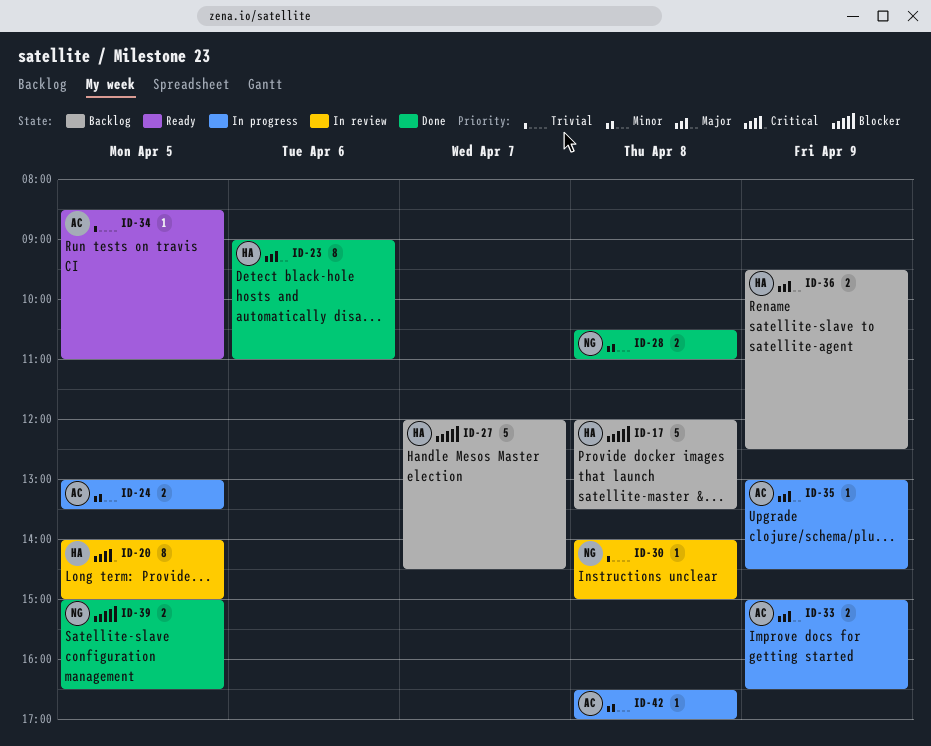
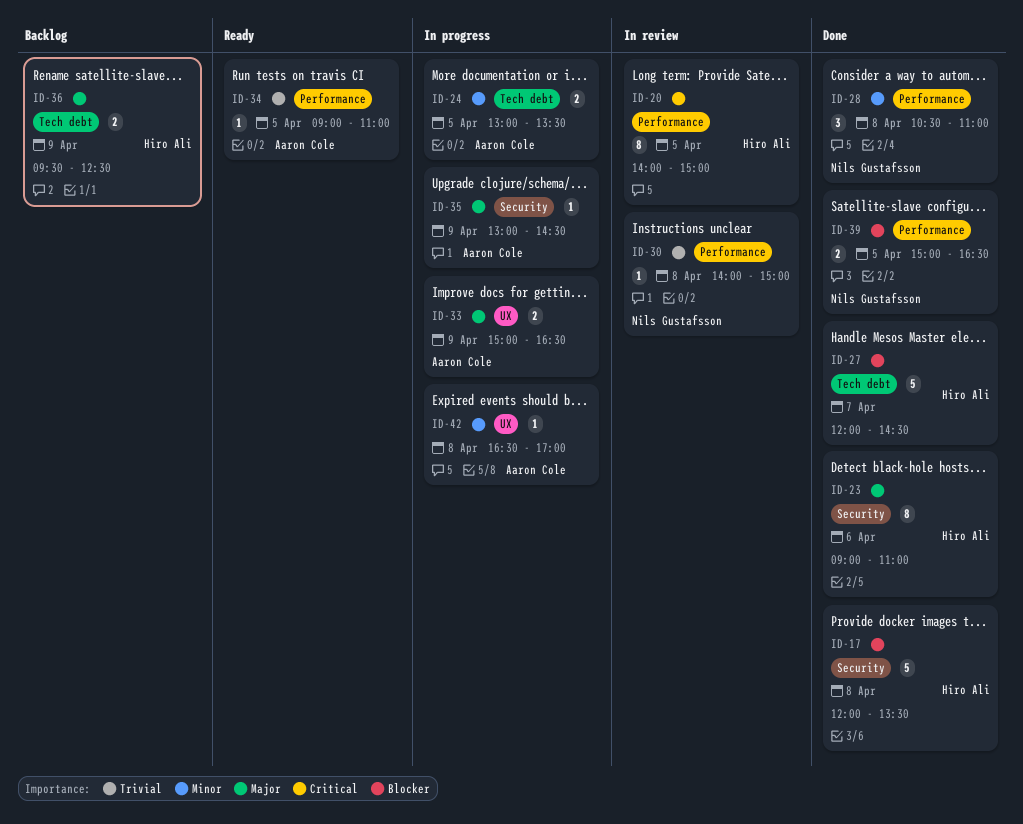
ID-17, status: Backlog -> Done
ID-27, status: Backlog -> Done
ID-28, estimate: 2 -> 3
ID-34, begins: 08:30 -> 09:00

